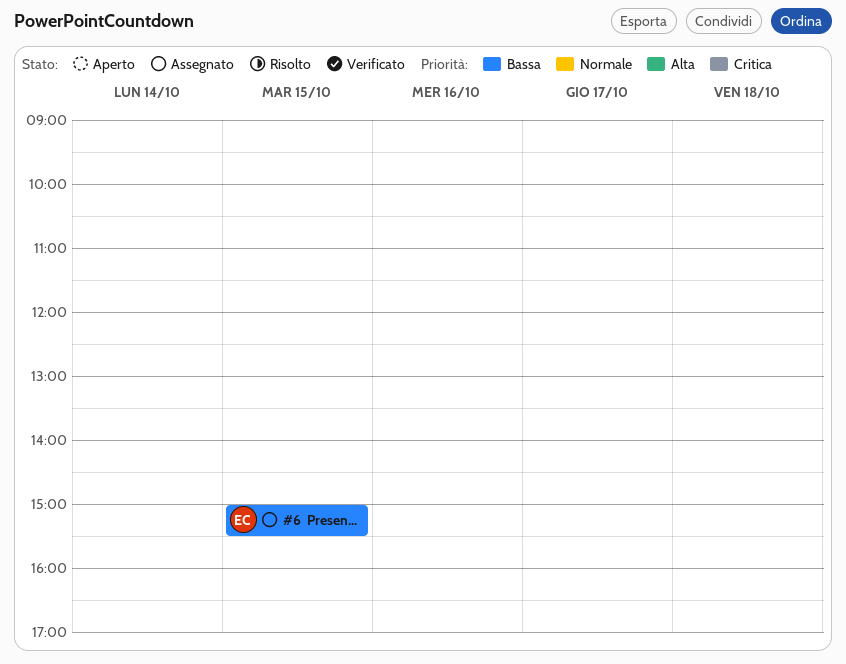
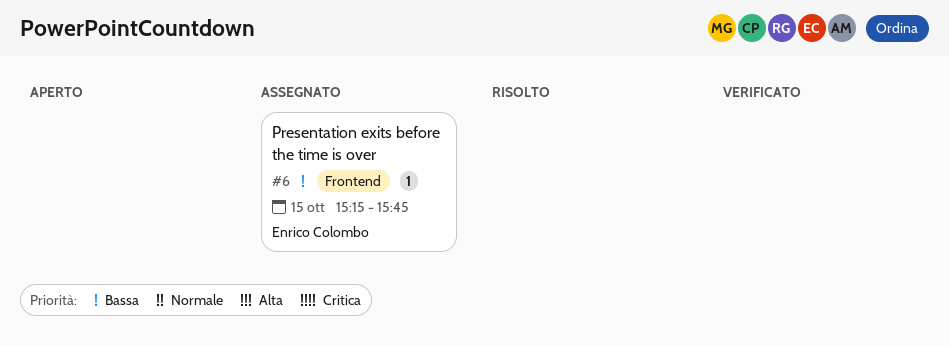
#6, begins: 15:00 -> 15:15
#6, ends: 15:30 -> 15:45

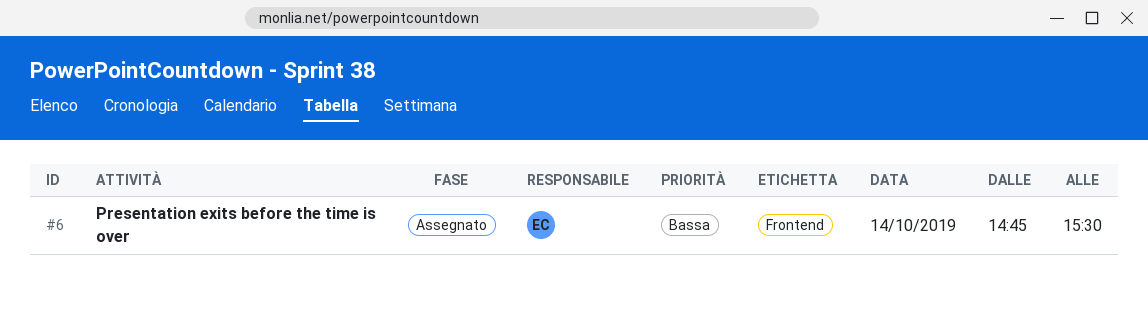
#6, day: Oct 15 -> Oct 14
#6, begins: 15:15 -> 14:45
#6, ends: 15:45 -> 15:30

